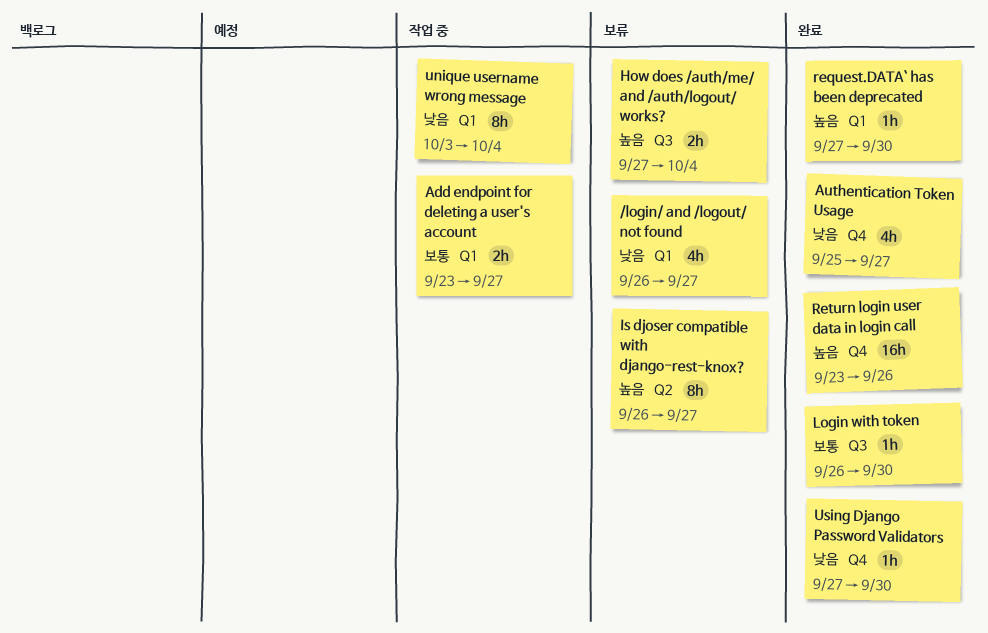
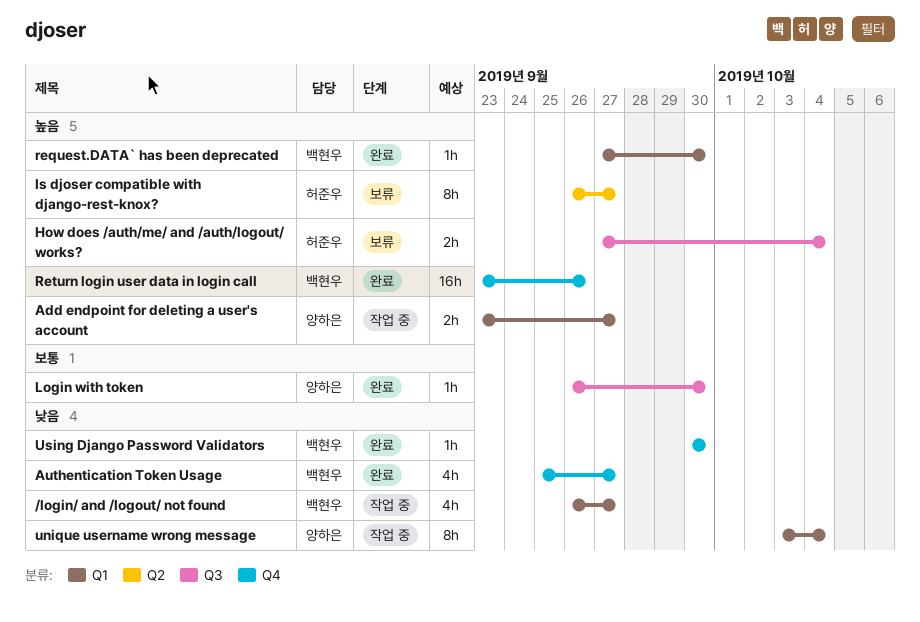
/login/ and /logout/ not found, status: 보류 -> 작업 중
Add endpoint for deleting a user's account, priority: 보통 -> 높음
Using Django Password Validators, start: Sep 27 -> Sep 30

